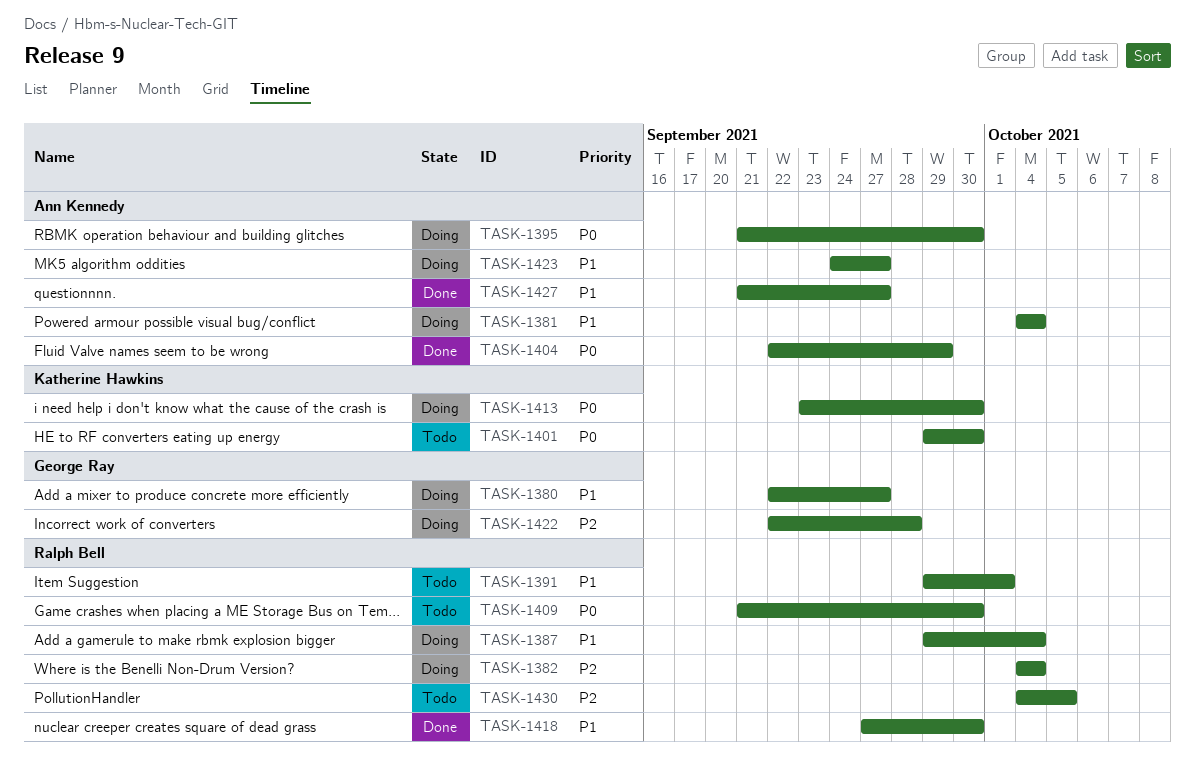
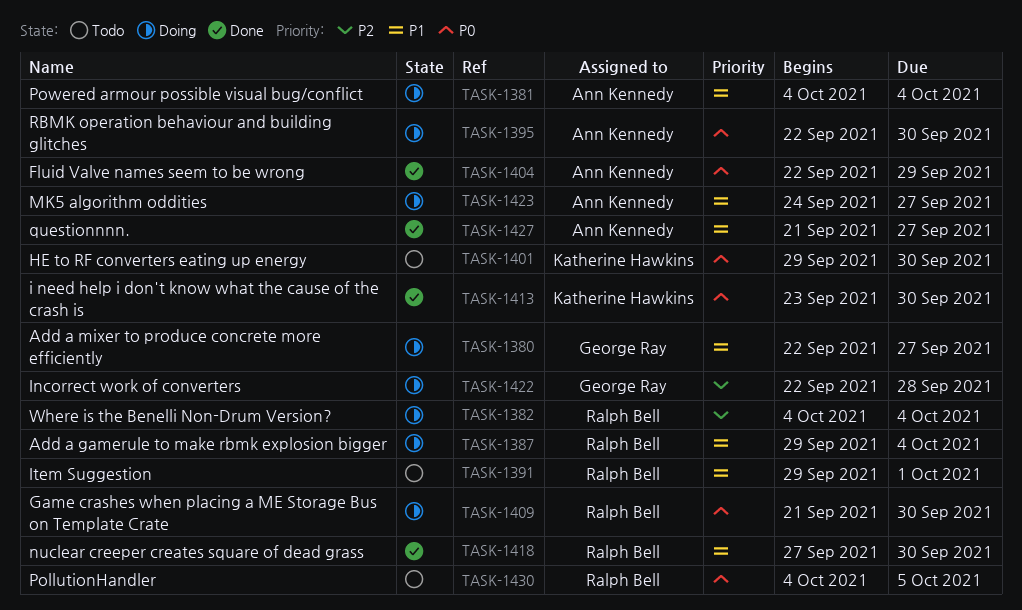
TASK-1395, start: Sep 21 -> Sep 22
TASK-1409, status: Todo -> Doing
TASK-1413, status: Doing -> Done
TASK-1430, priority: P2 -> P0

